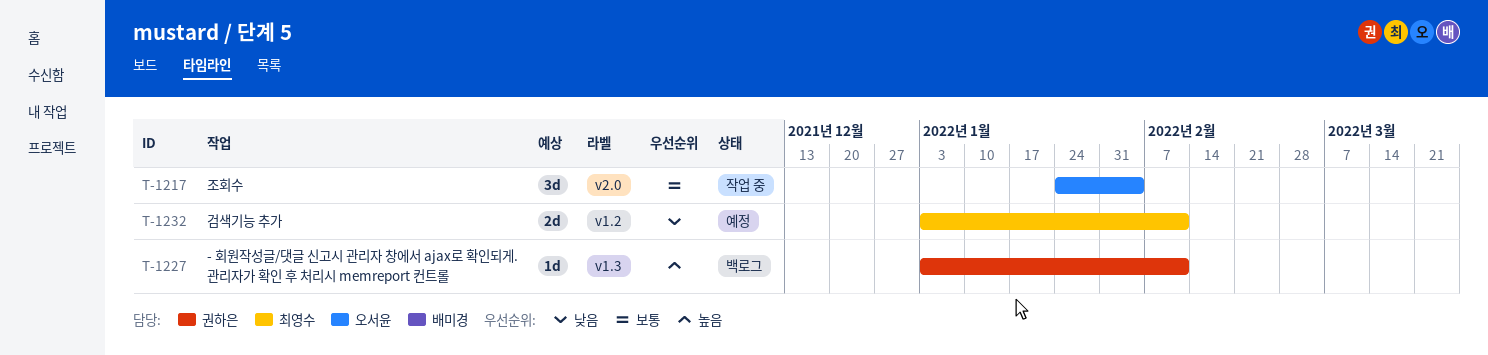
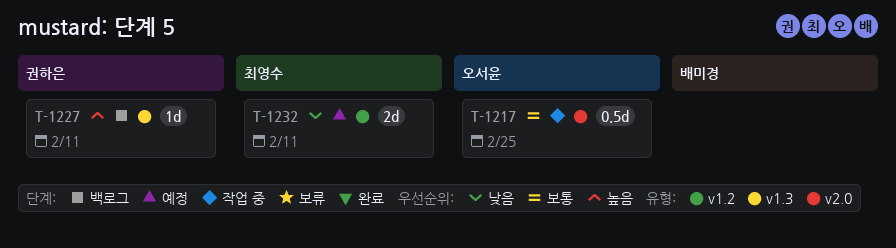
T-1217, estimate: 3d -> 0.5d
T-1217, due: Feb 4 -> Feb 25

